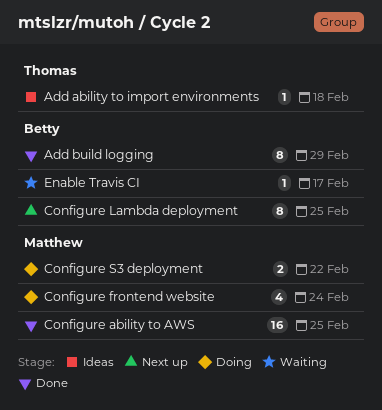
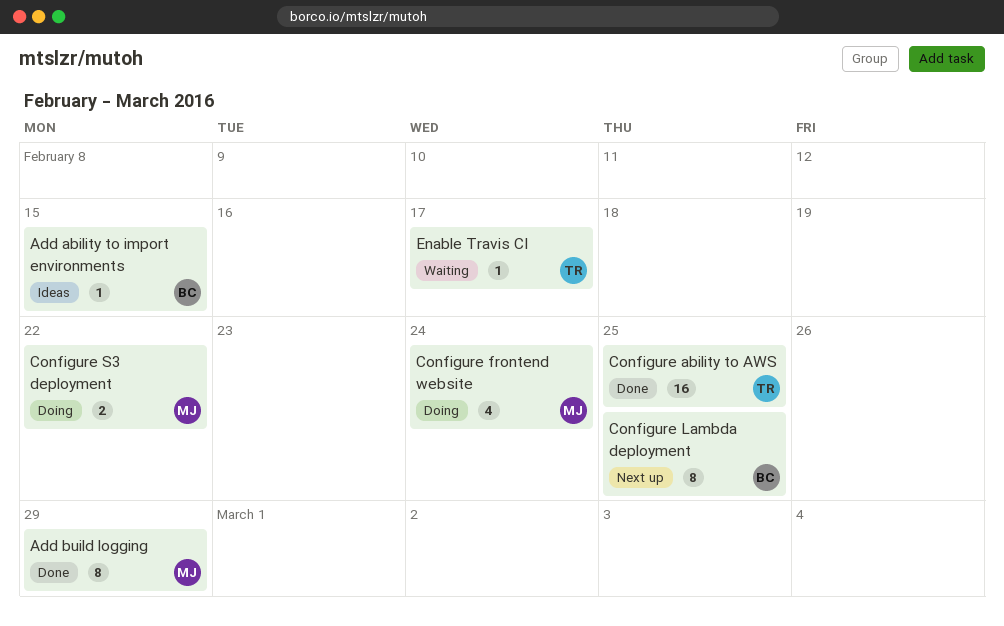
Add ability to import environments, owner: Thomas -> Betty
Add ability to import environments, due: Feb 18 -> Feb 15
Add build logging, owner: Betty -> Matthew
Configure ability to AWS, owner: Matthew -> Thomas
Enable Travis CI, owner: Betty -> Thomas

